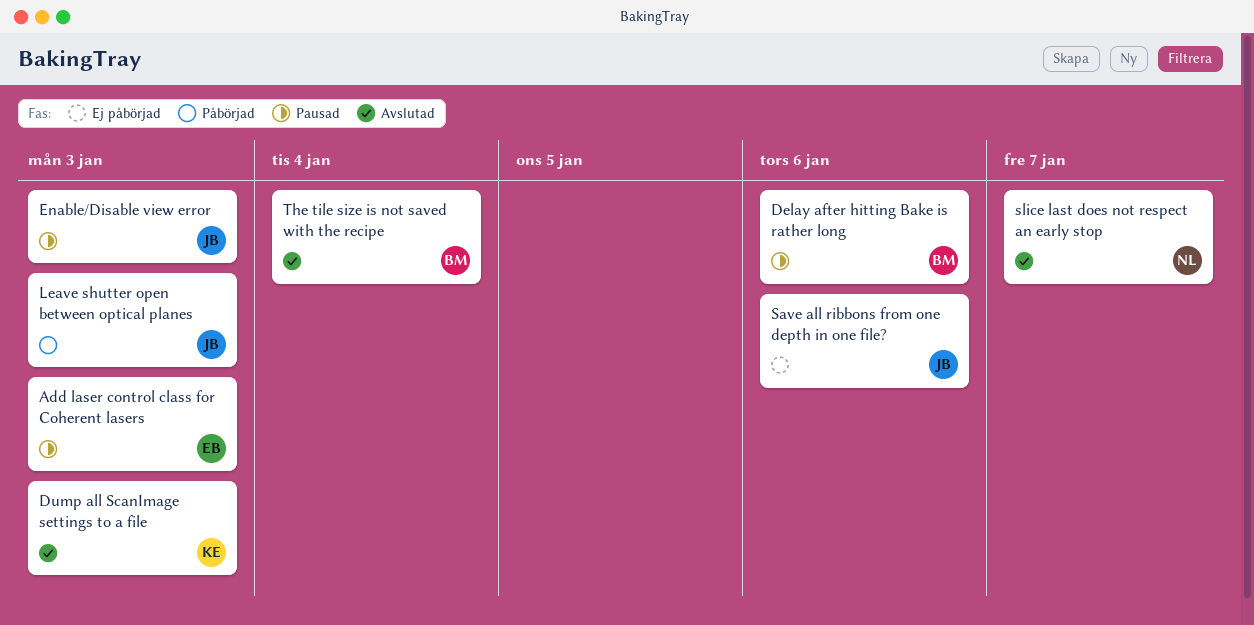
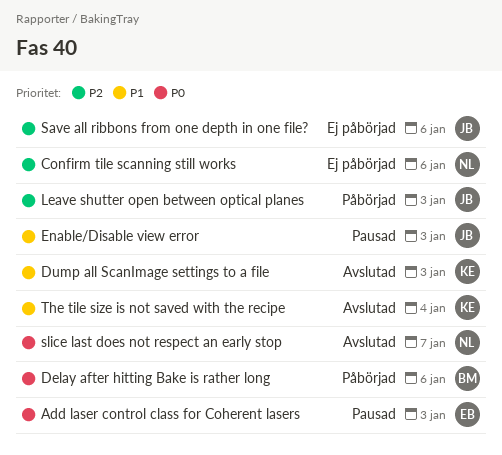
Confirm tile scanning still works: none -> present
Delay after hitting Bake is rather long, status: Pausad -> Påbörjad
The tile size is not saved with the recipe, owner: BM -> KE

